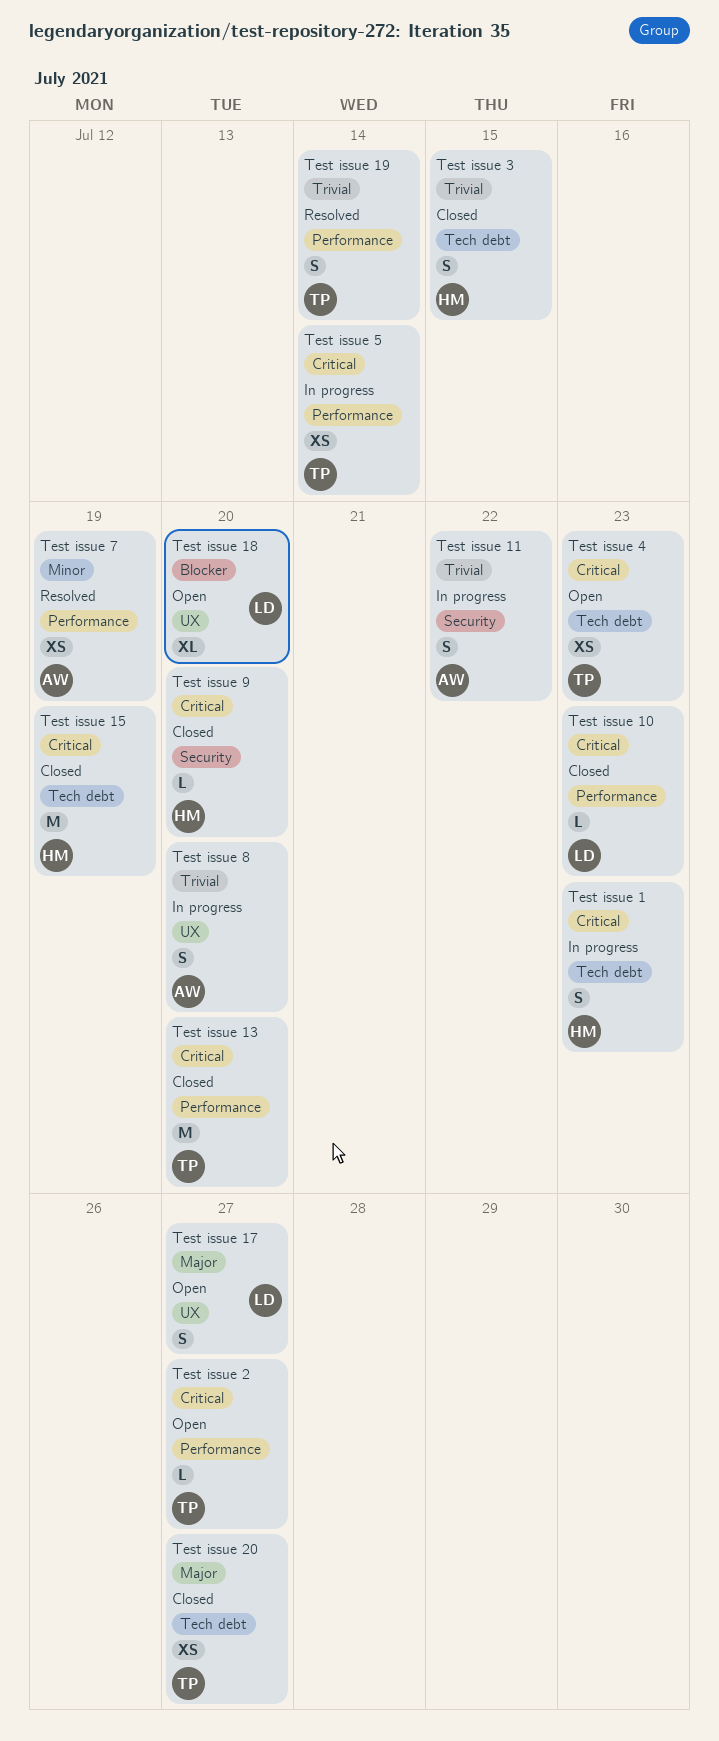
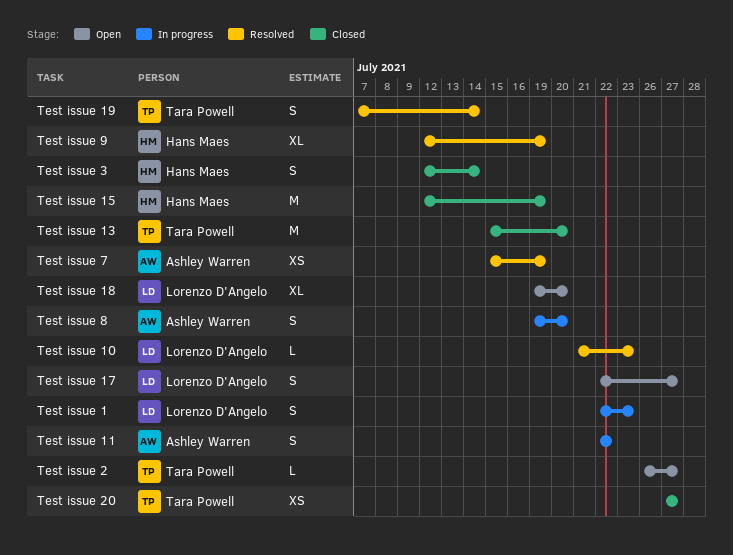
Test issue 1, owner: Hans Maes -> Lorenzo D'Angelo
Test issue 10, status: Closed -> Resolved
Test issue 3, due: Jul 15 -> Jul 14
Test issue 4: present -> none
Test issue 5: present -> none
Test issue 9, status: Closed -> Resolved
Test issue 9, estimate: L -> XL
Test issue 9, due: Jul 20 -> Jul 19

